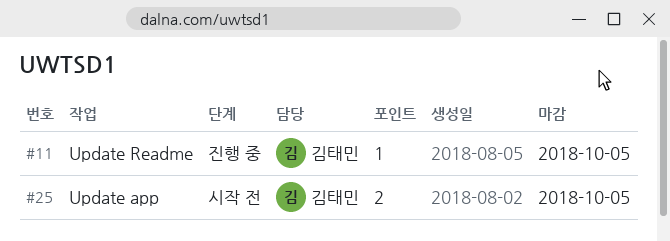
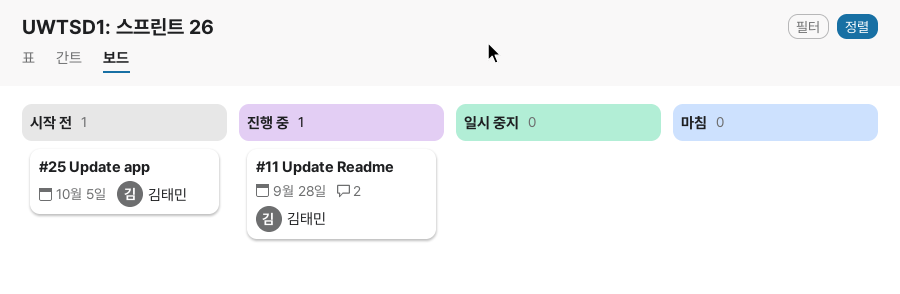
#11, due: Oct 5 -> Sep 28

